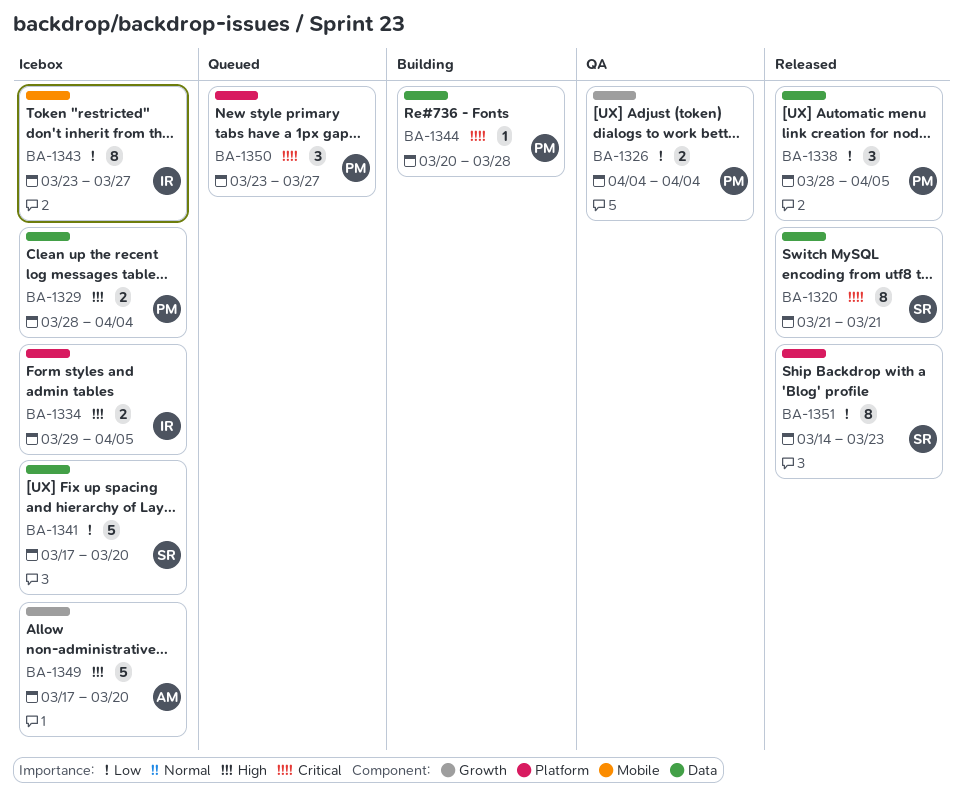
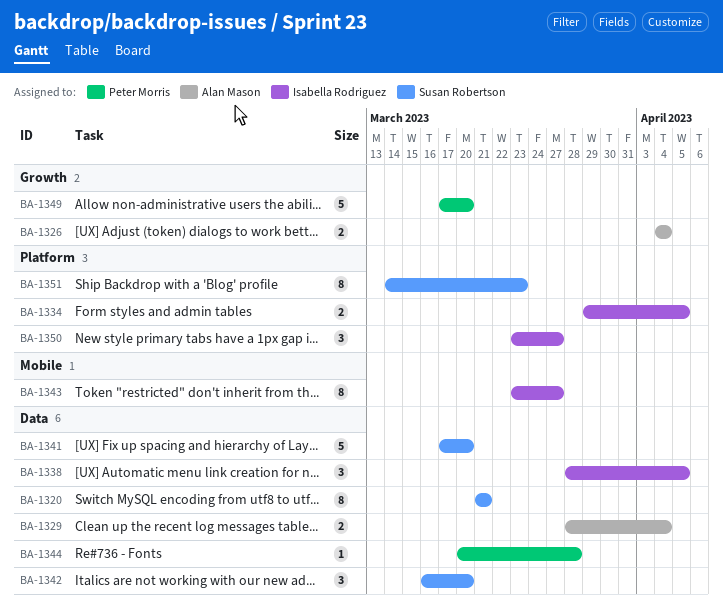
BA-1326, owner: Peter Morris -> Alan Mason
BA-1329, owner: Peter Morris -> Alan Mason
BA-1338, owner: Peter Morris -> Isabella Rodriguez
BA-1342: none -> present
BA-1349, owner: Alan Mason -> Peter Morris
BA-1350, owner: Peter Morris -> Isabella Rodriguez

